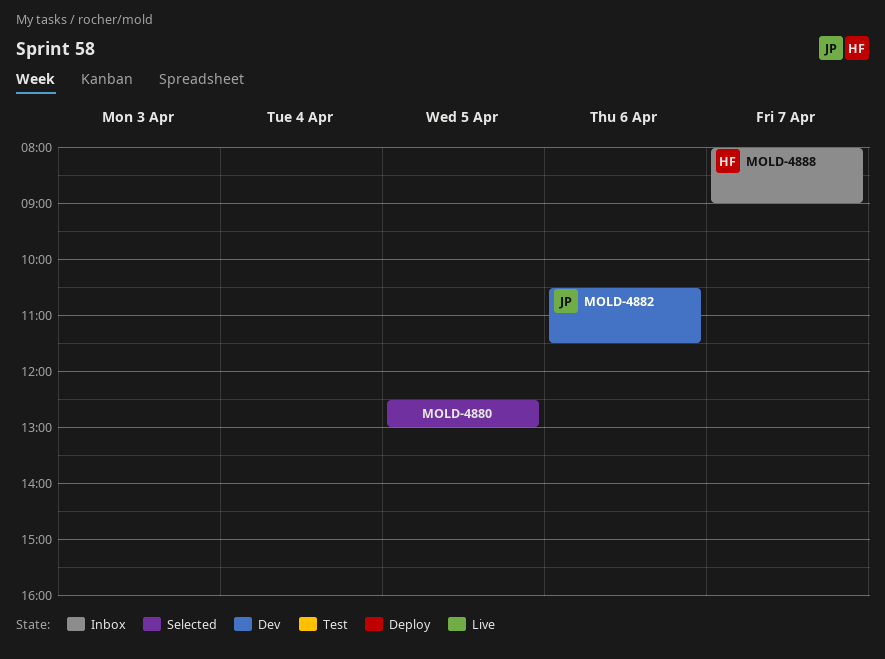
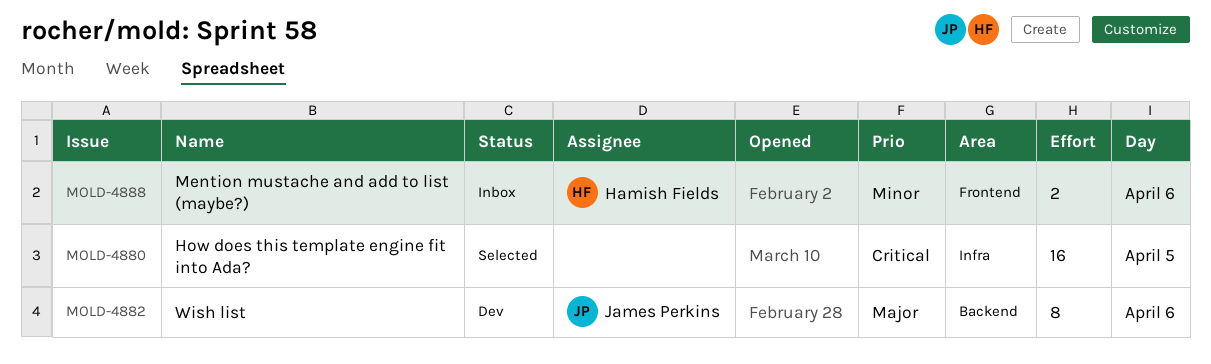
MOLD-4888, day: Apr 7 -> Apr 6

